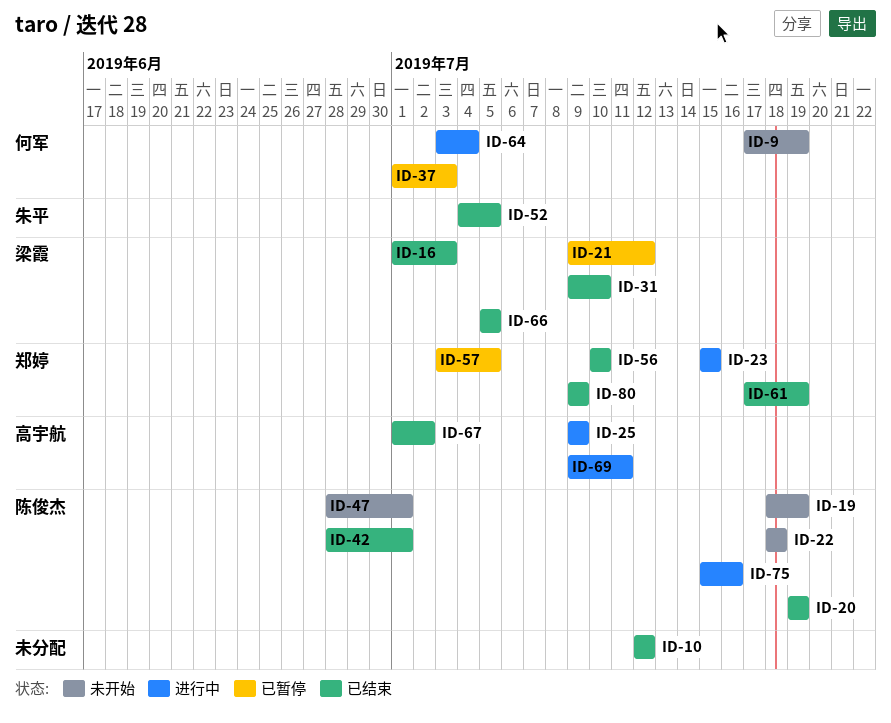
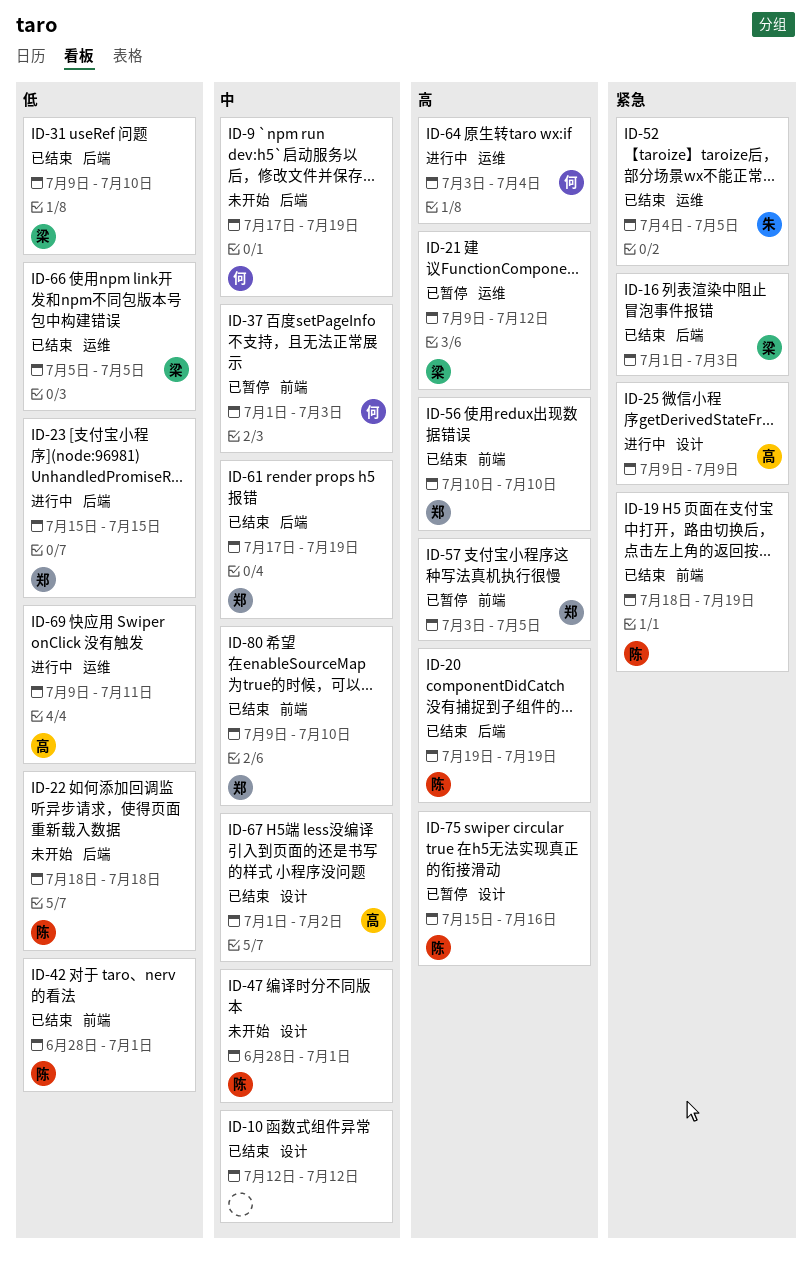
ID-19, status: 未开始 -> 已结束
ID-75, status: 进行中 -> 已暂停
ID-80, due: Jul 9 -> Jul 10

